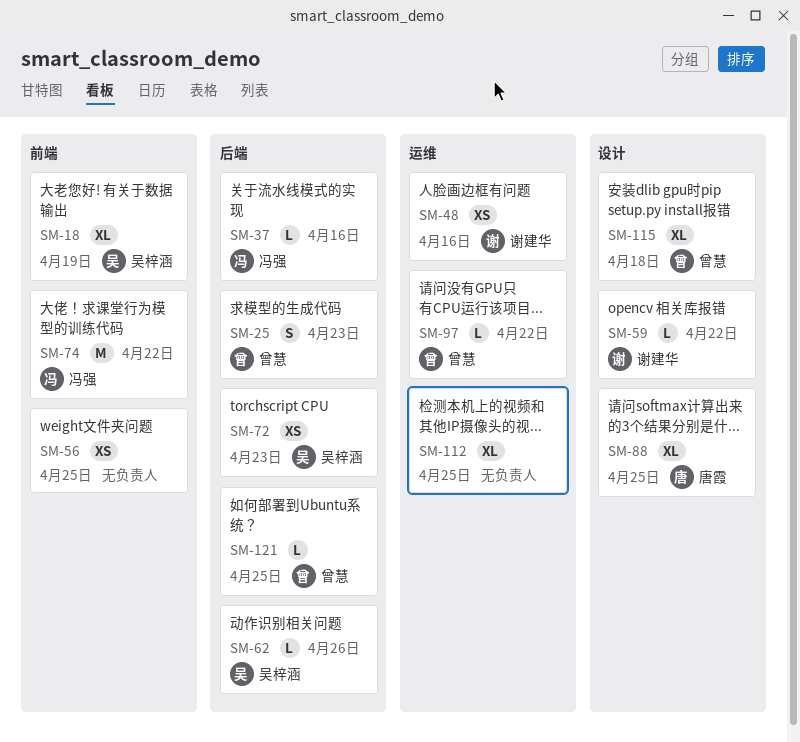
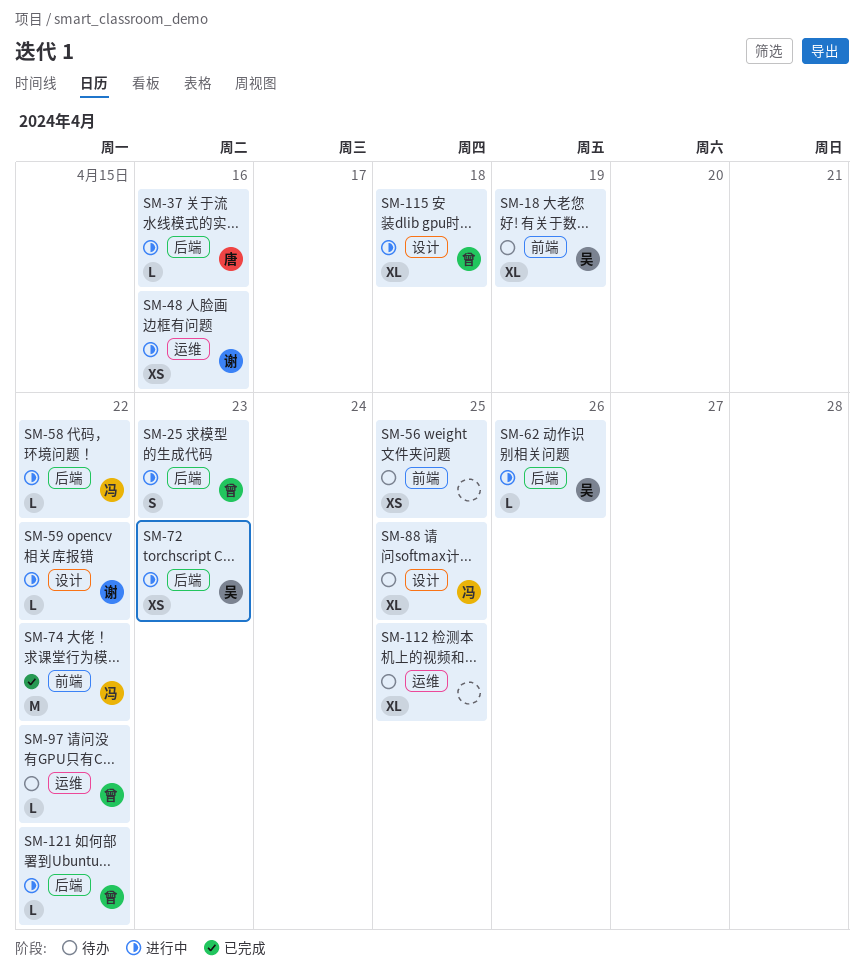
SM-37, owner: 冯强 -> 唐霞
SM-58: none -> present
SM-88, owner: 唐霞 -> 冯强
SM-121, due: Apr 25 -> Apr 22

